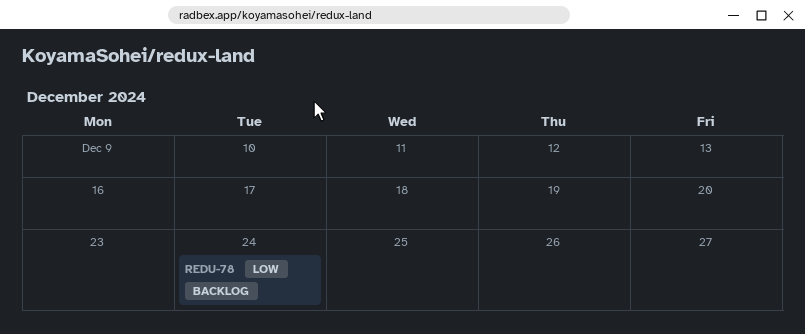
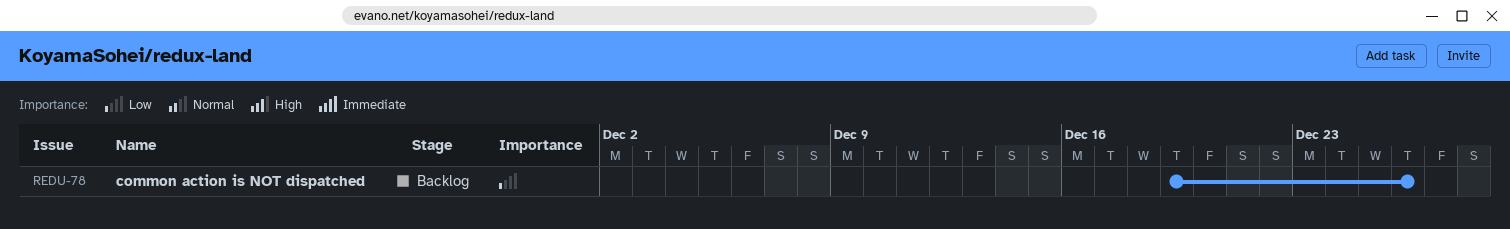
REDU-78, due: Dec 24 -> Dec 26

